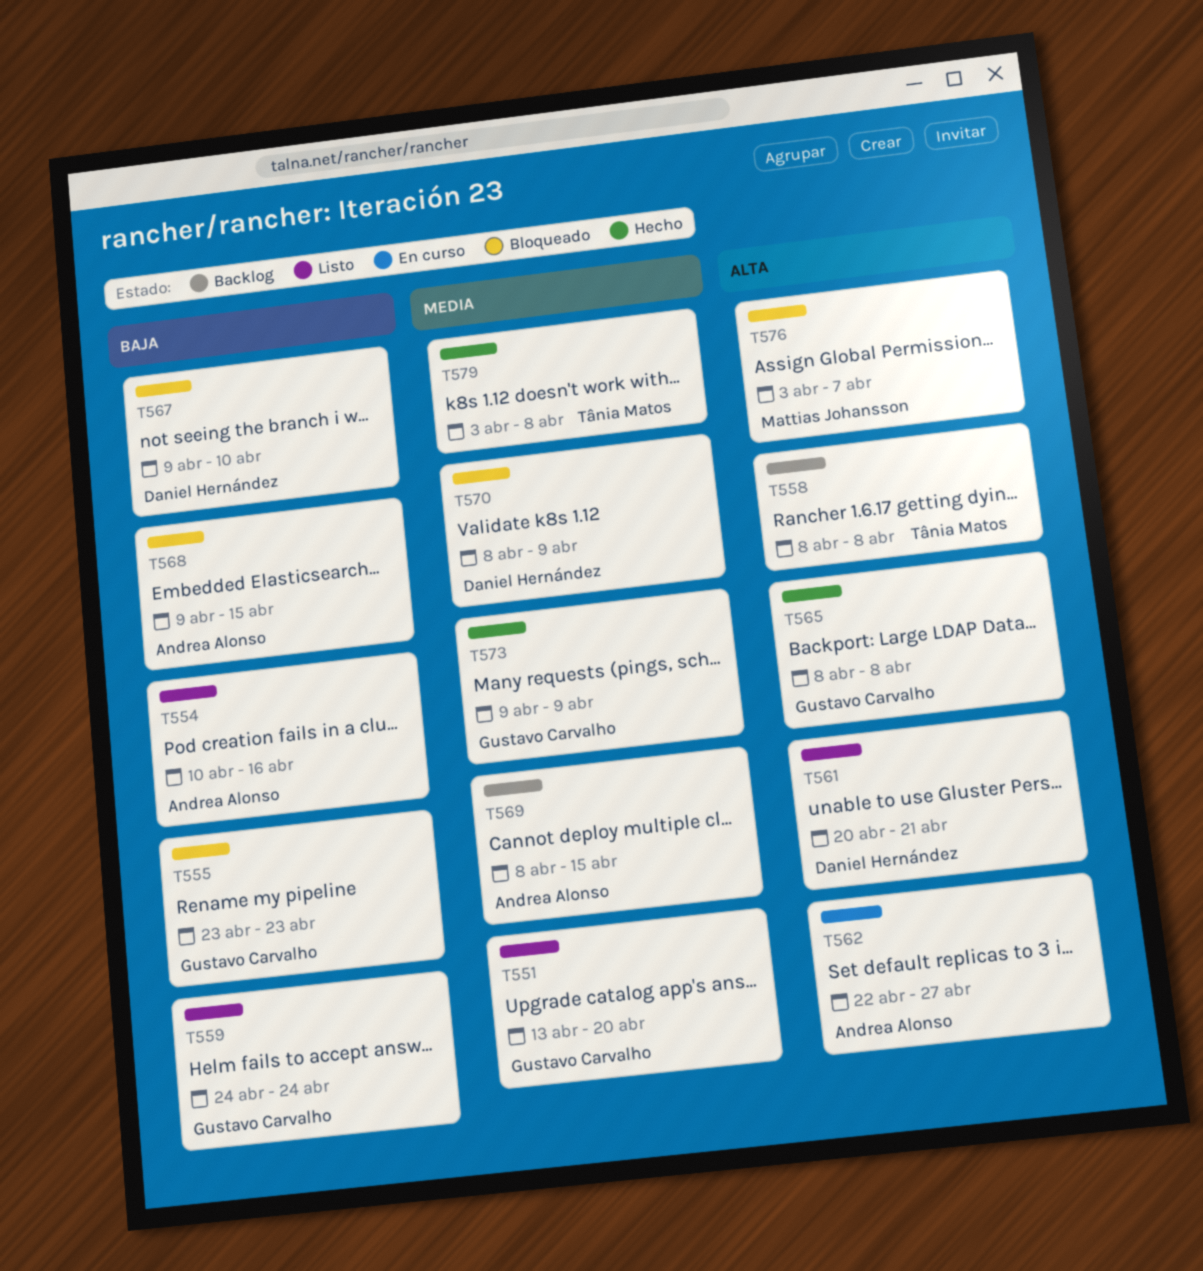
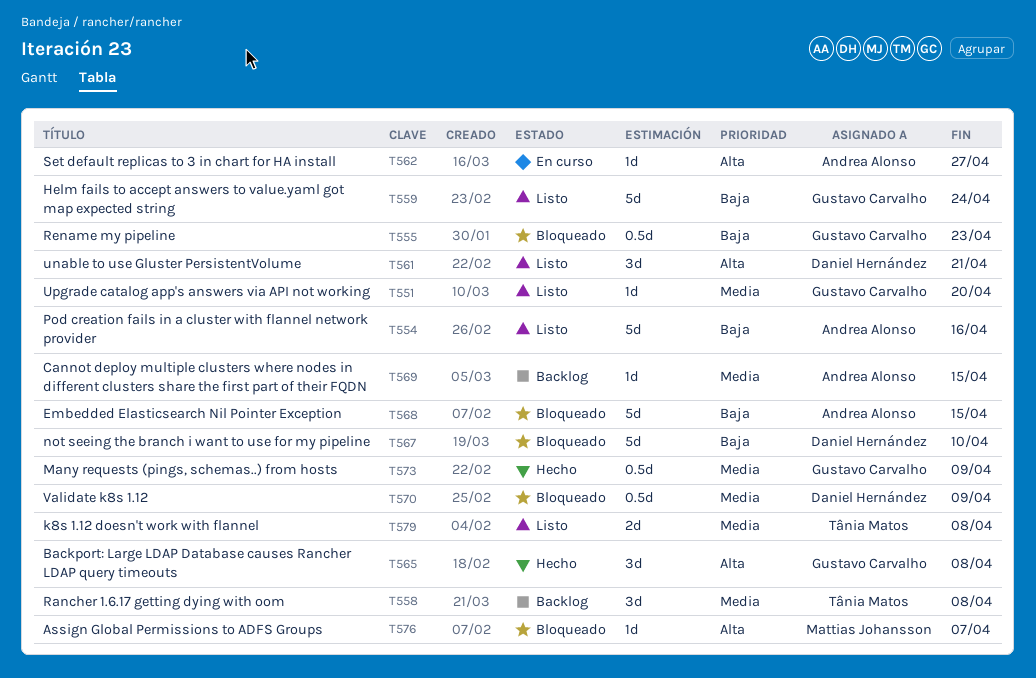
T558, priority: Alta -> Media
T579, status: Hecho -> Listo

